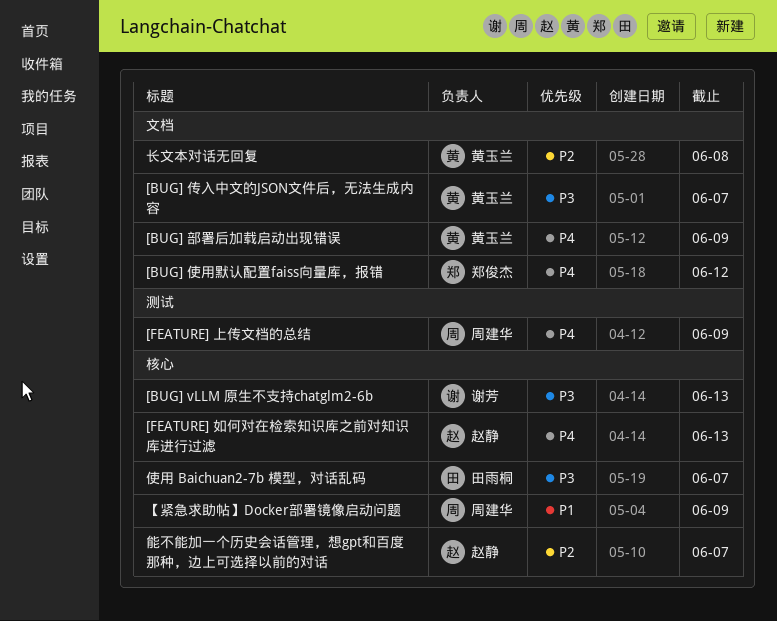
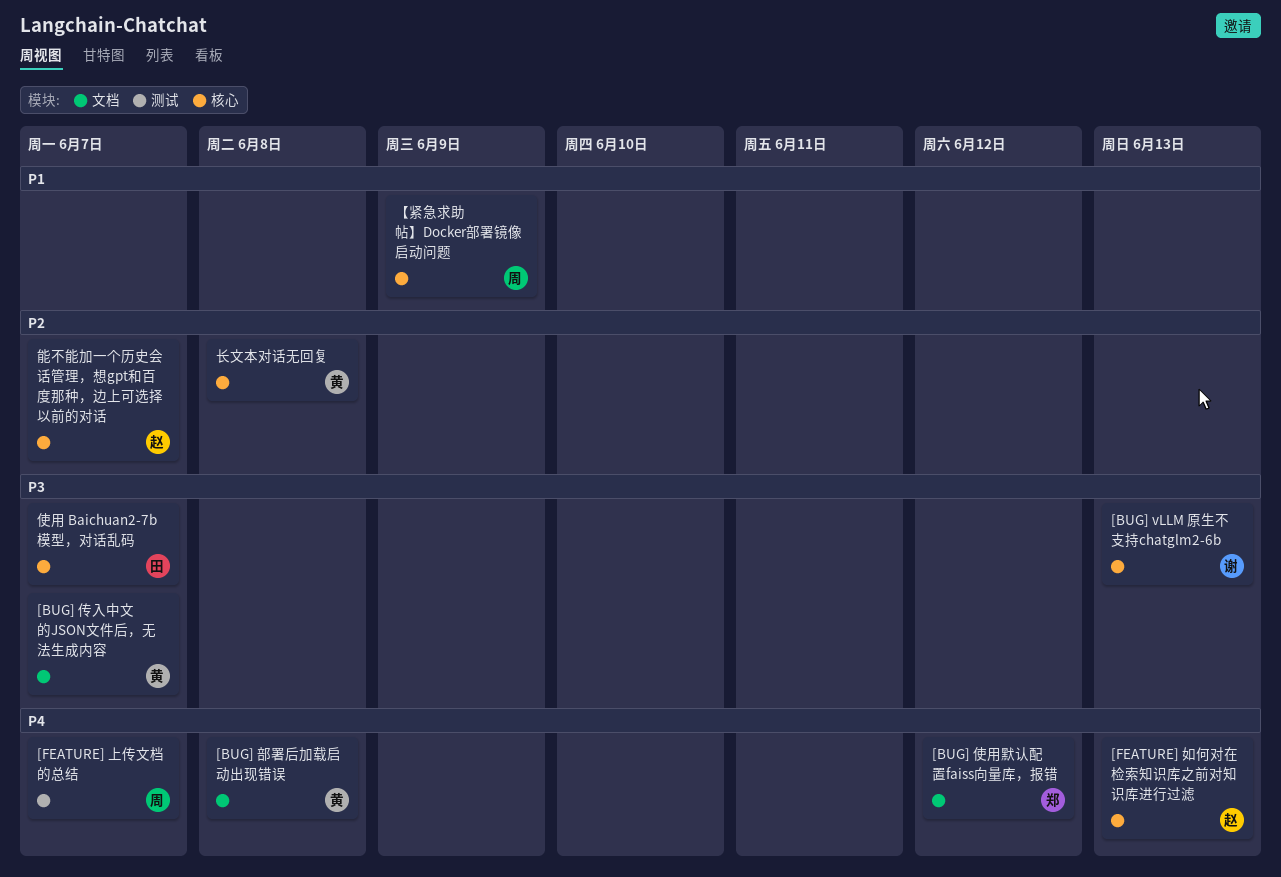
[BUG] 部署后加载启动出现错误, due: Jun 9 -> Jun 8
[FEATURE] 上传文档的总结, due: Jun 9 -> Jun 7
长文本对话无回复, label: 文档 -> 核心

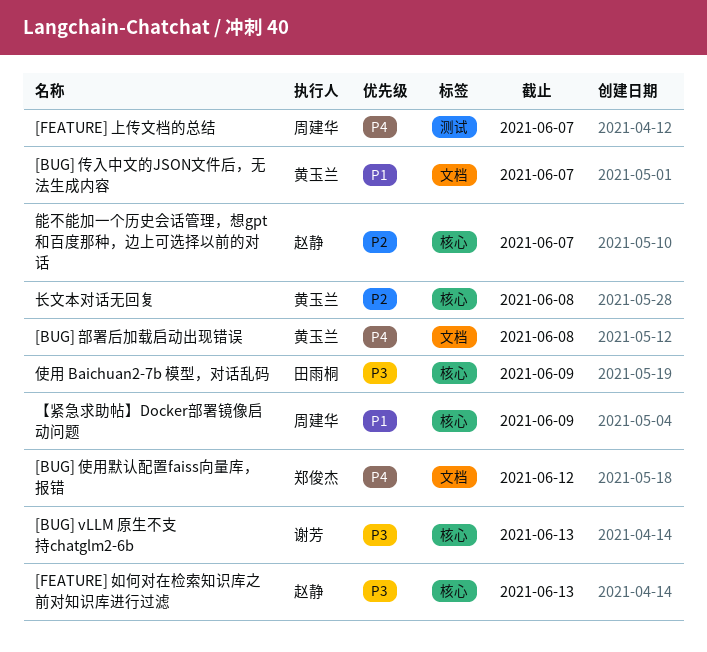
[BUG] 传入中文的JSON文件后，无法生成内容, priority: P3 -> P1
[FEATURE] 如何对在检索知识库之前对知识库进行过滤, priority: P4 -> P3
使用 Baichuan2-7b 模型，对话乱码, due: Jun 7 -> Jun 9

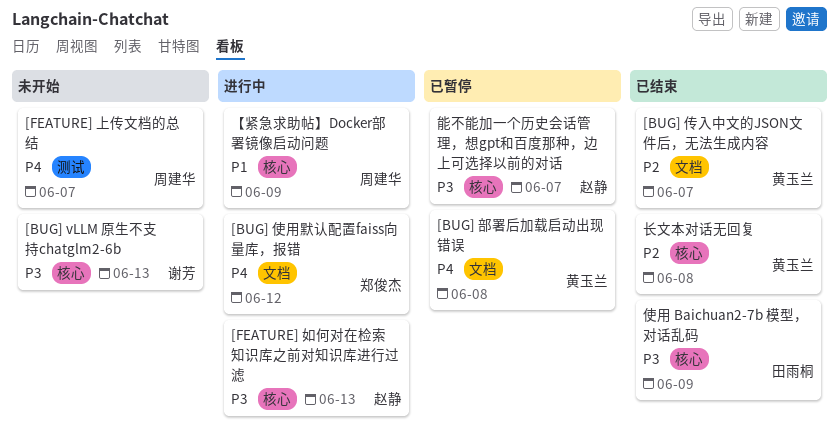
[BUG] 传入中文的JSON文件后，无法生成内容, priority: P1 -> P2
能不能加一个历史会话管理，想gpt和百度那种，边上可选择以前的对话, priority: P2 -> P3

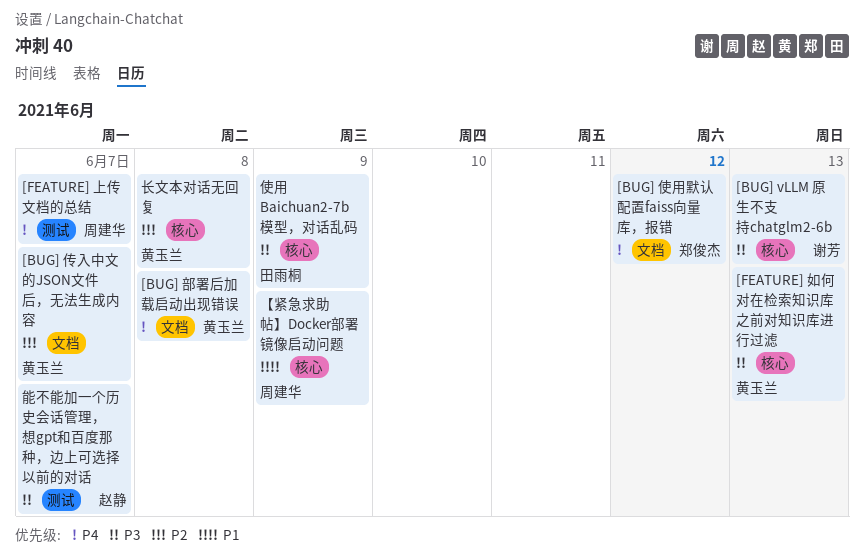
[FEATURE] 如何对在检索知识库之前对知识库进行过滤, owner: 赵静 -> 黄玉兰
能不能加一个历史会话管理，想gpt和百度那种，边上可选择以前的对话, label: 核心 -> 测试

